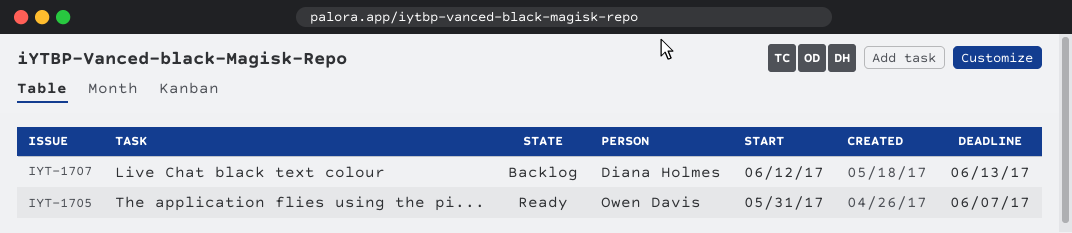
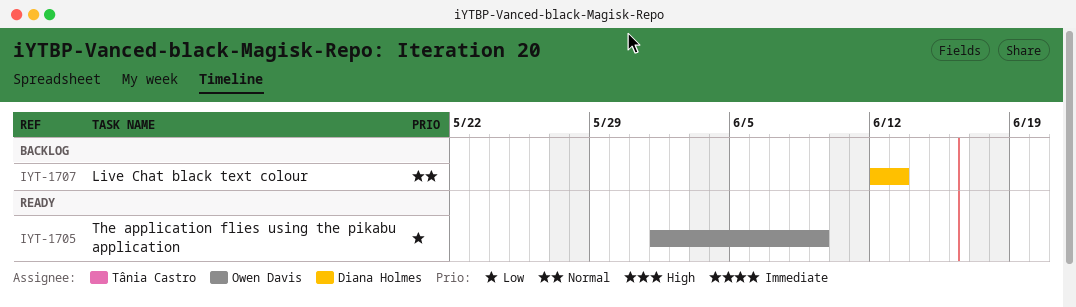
IYT-1705, start: May 31 -> Jun 1
IYT-1705, due: Jun 7 -> Jun 9

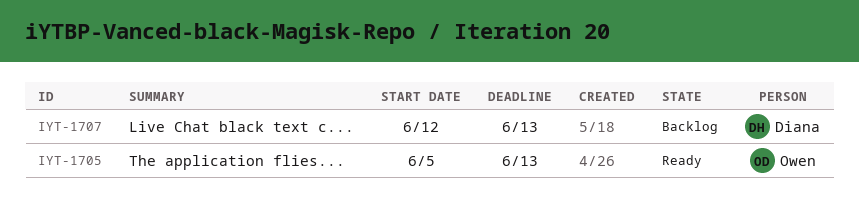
IYT-1705, start: Jun 1 -> Jun 5
IYT-1705, due: Jun 9 -> Jun 13

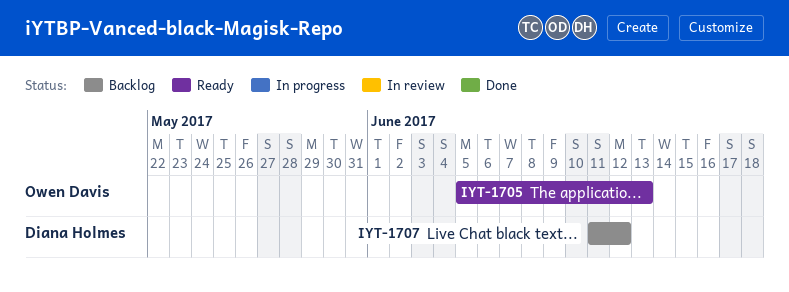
IYT-1707, start: Jun 12 -> Jun 11
IYT-1707, due: Jun 13 -> Jun 12

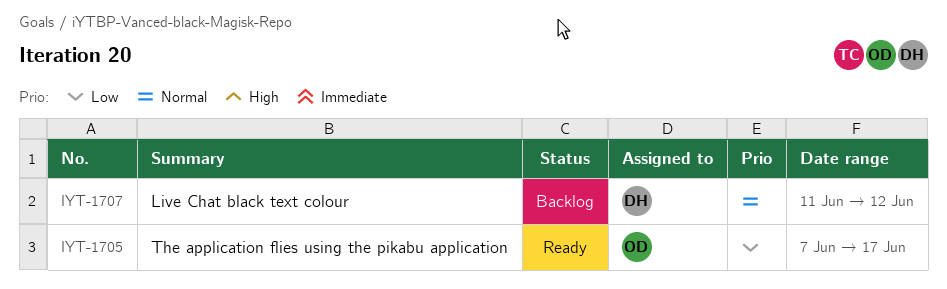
IYT-1705, start: Jun 5 -> Jun 7
IYT-1705, due: Jun 13 -> Jun 17

